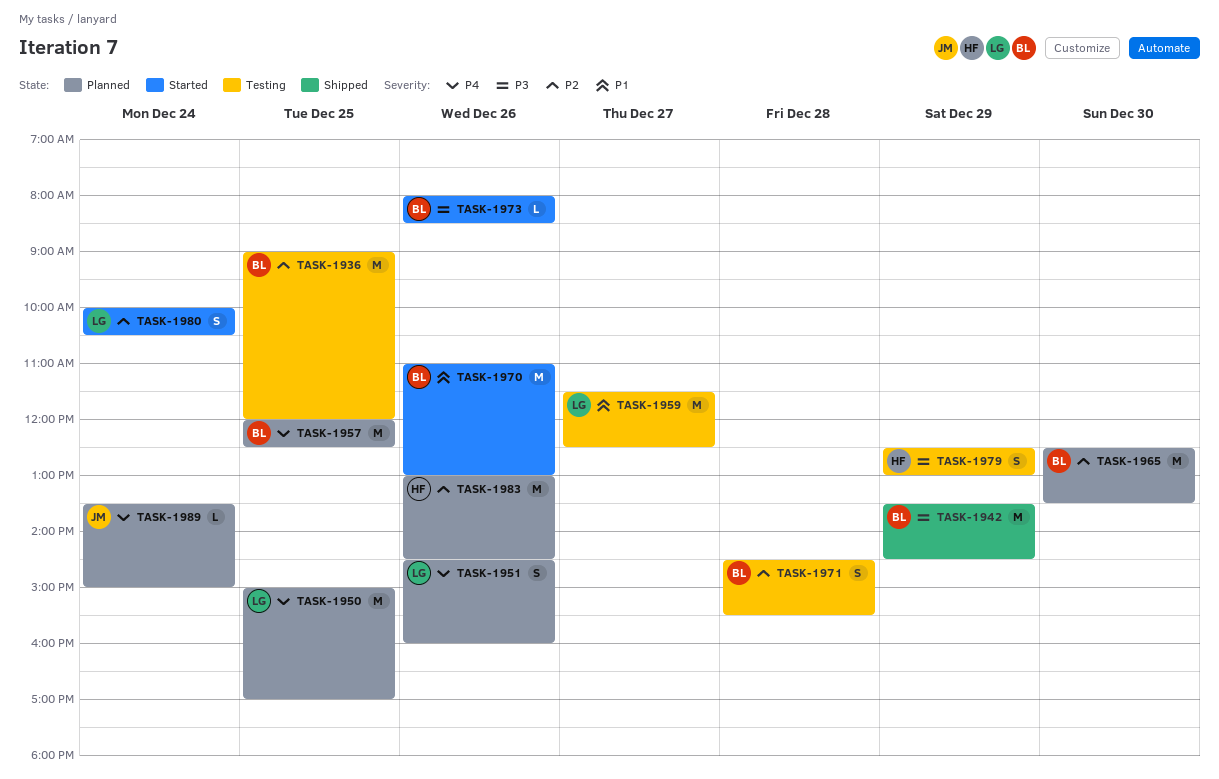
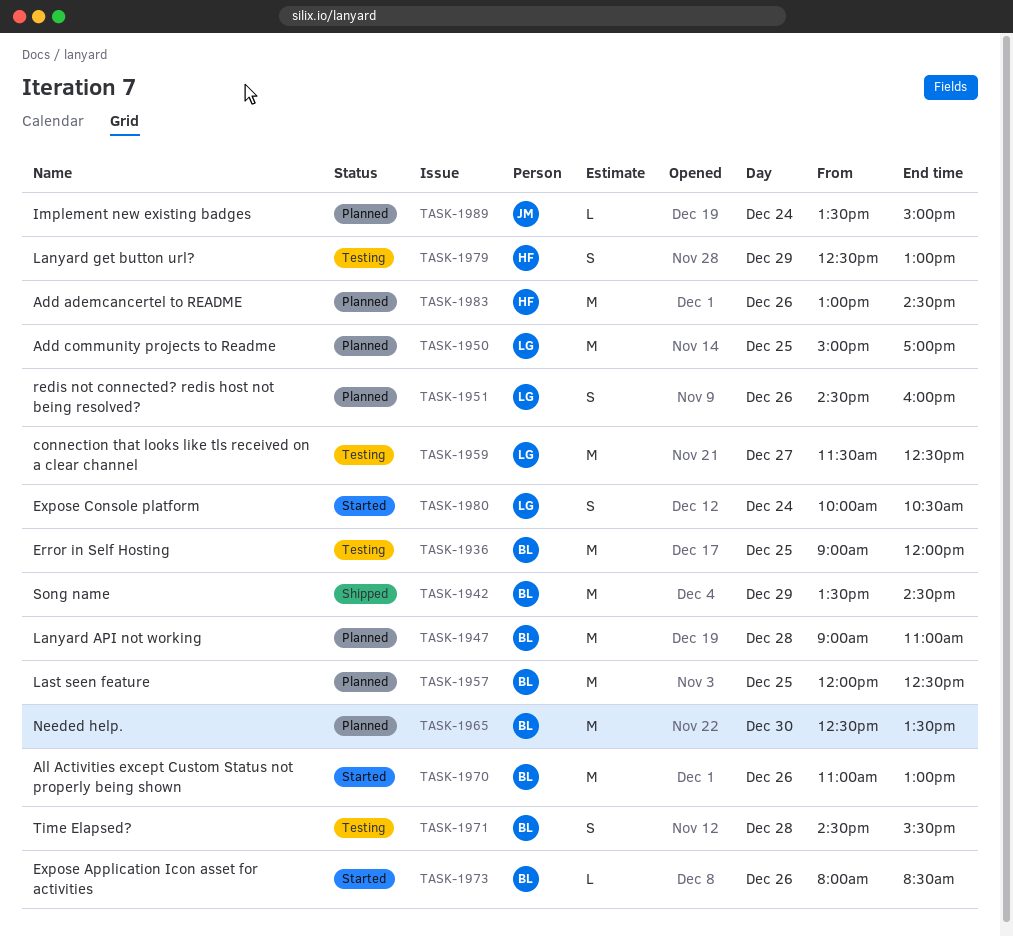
TASK-1947: none -> present

